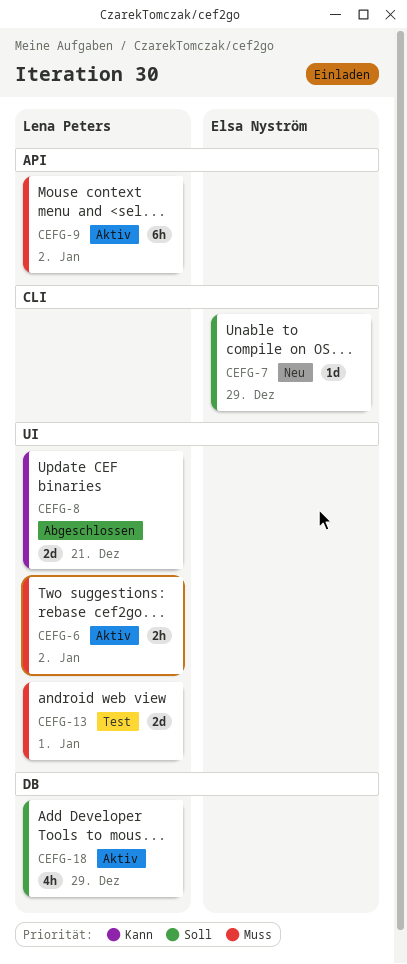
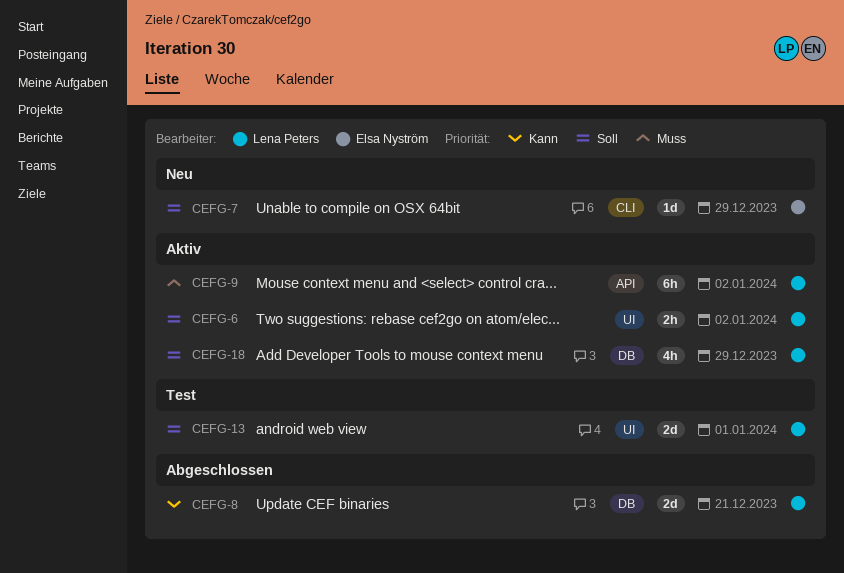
CEFG-6, priority: Muss -> Soll
CEFG-8, label: UI -> DB
CEFG-13, priority: Muss -> Soll

